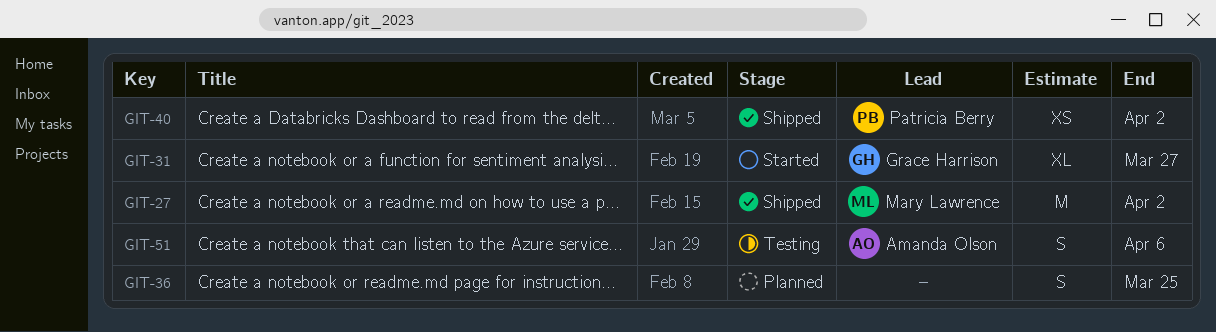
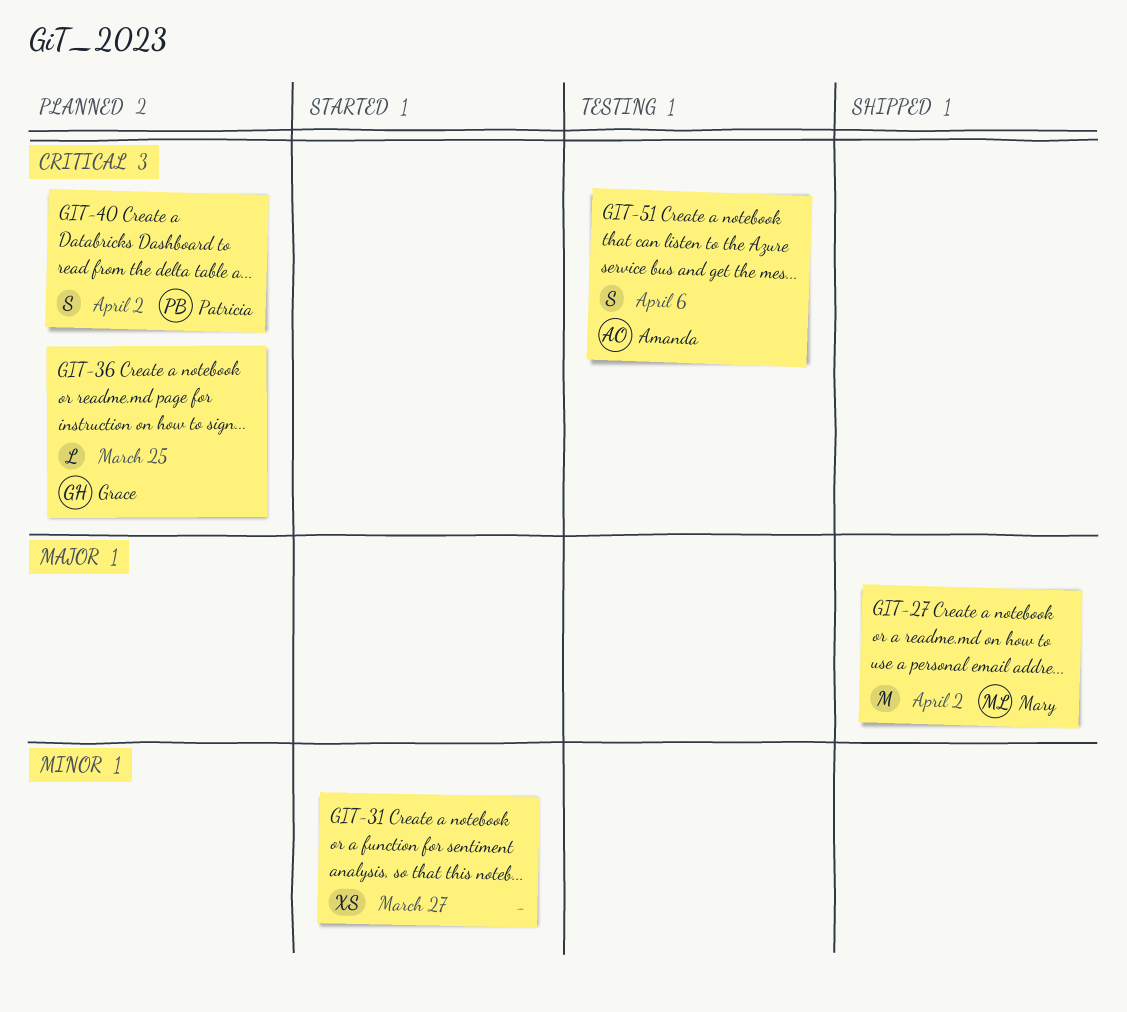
GIT-31, owner: Grace Harrison -> none
GIT-31, estimate: XL -> XS
GIT-36, owner: none -> Grace Harrison
GIT-36, estimate: S -> L
GIT-40, status: Shipped -> Planned
GIT-40, estimate: XS -> S

